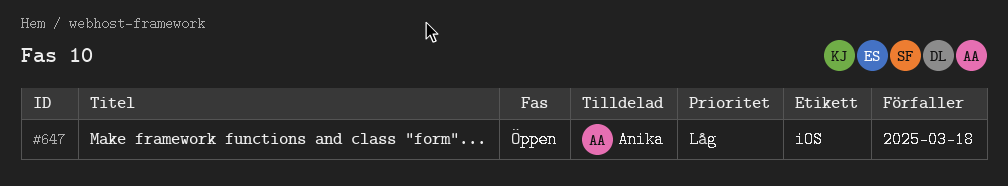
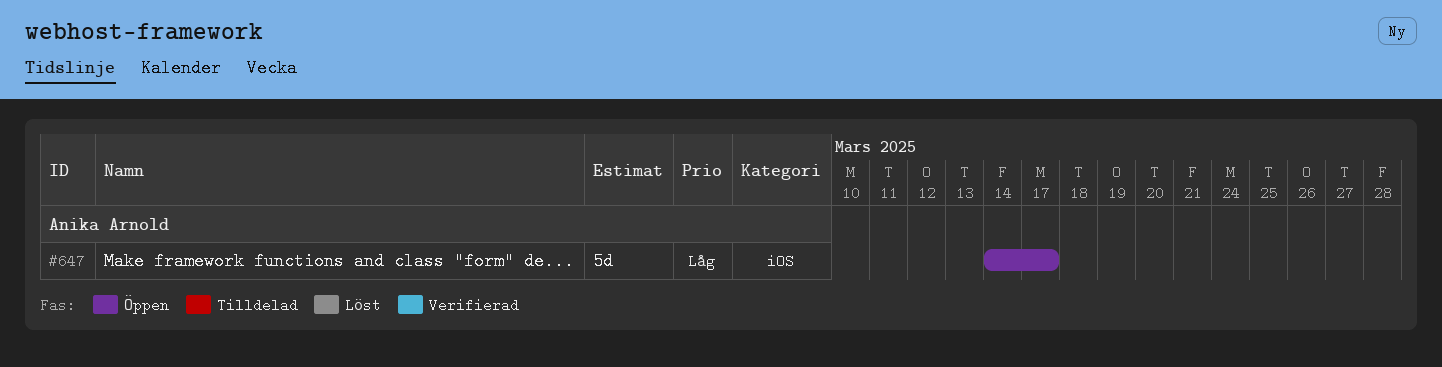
#647, due: Mar 18 -> Mar 17

